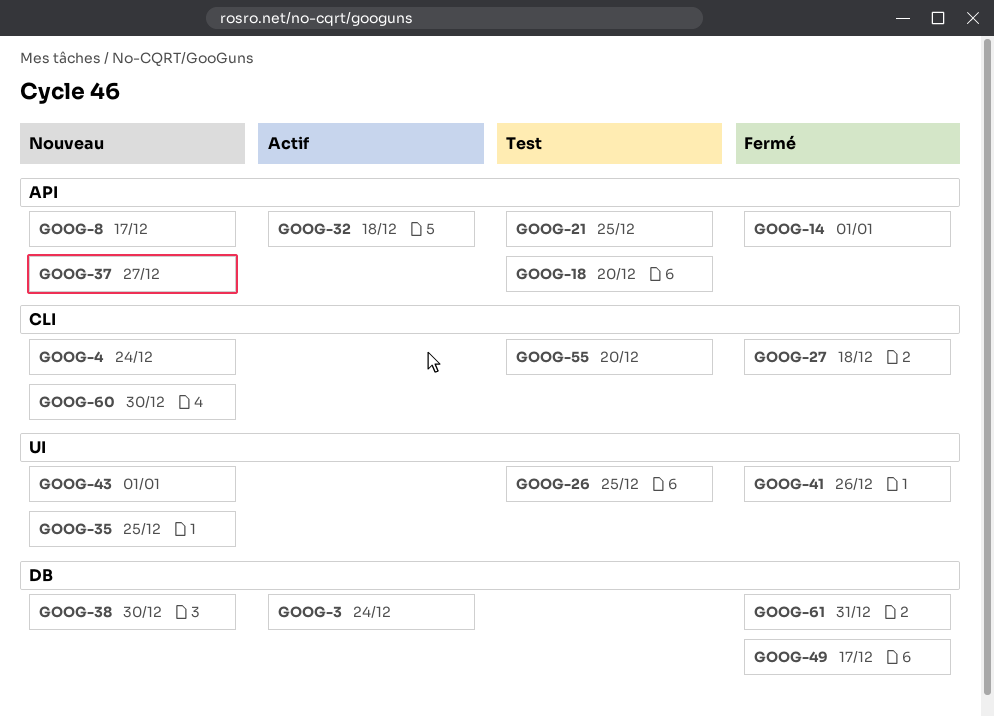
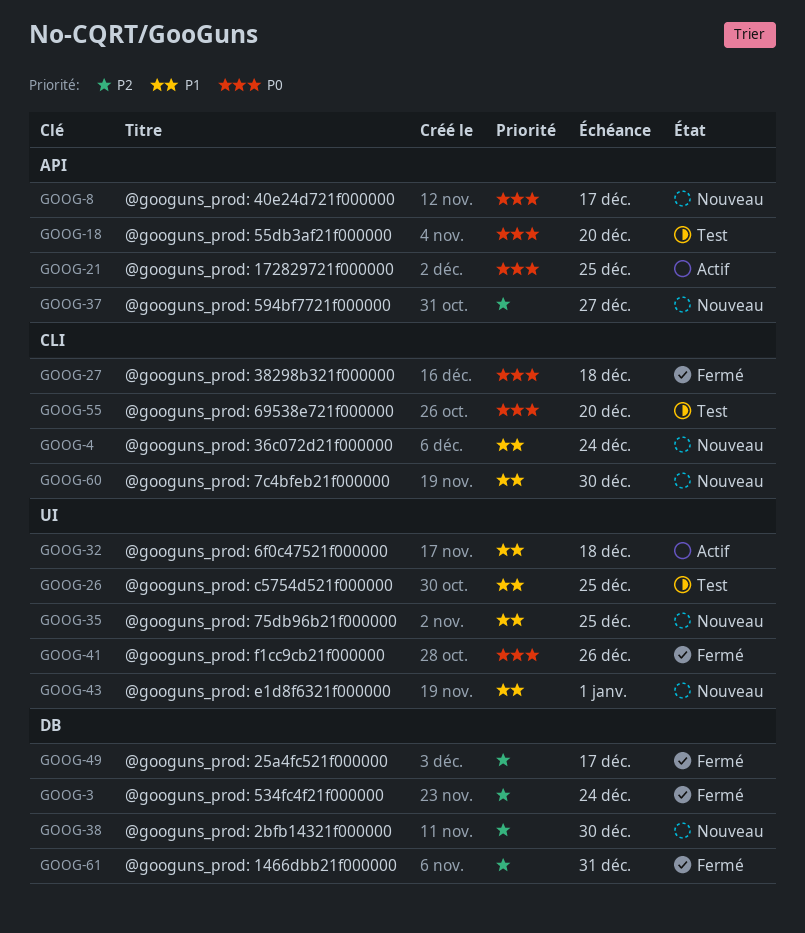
GOOG-3, status: Actif -> Fermé
GOOG-14: present -> none
GOOG-21, status: Test -> Actif
GOOG-32, label: API -> UI

